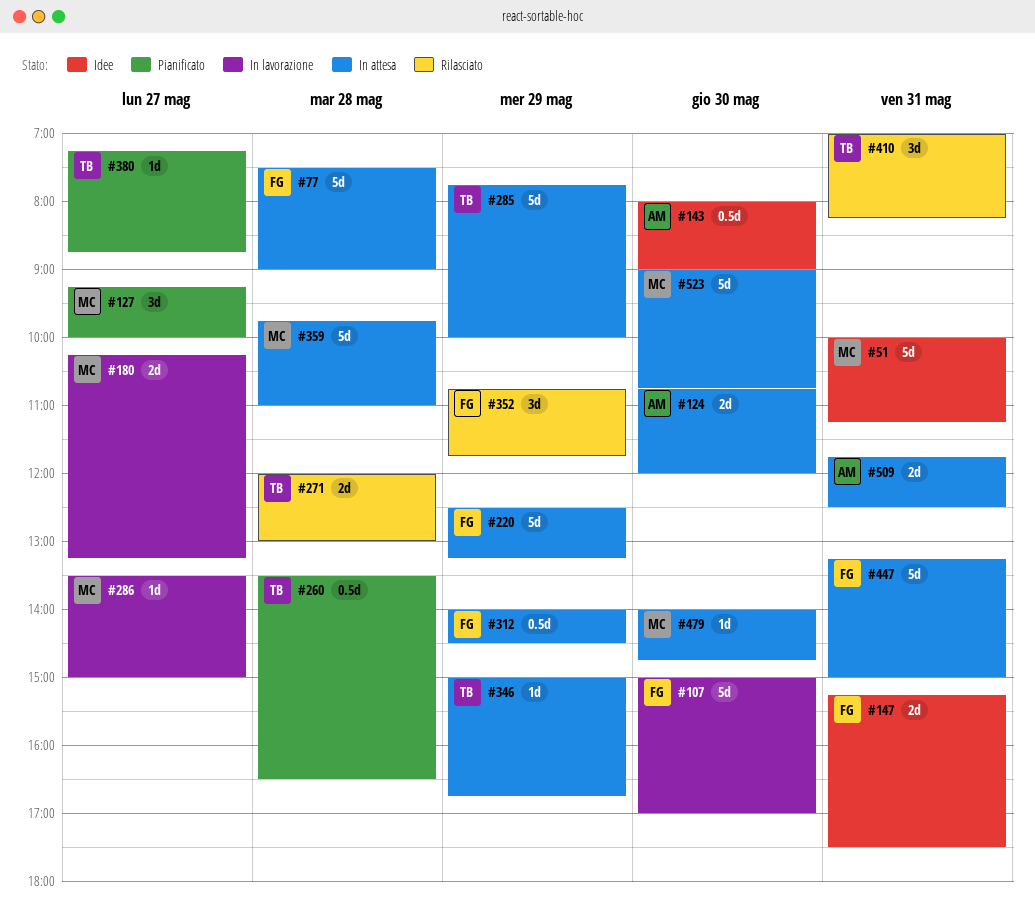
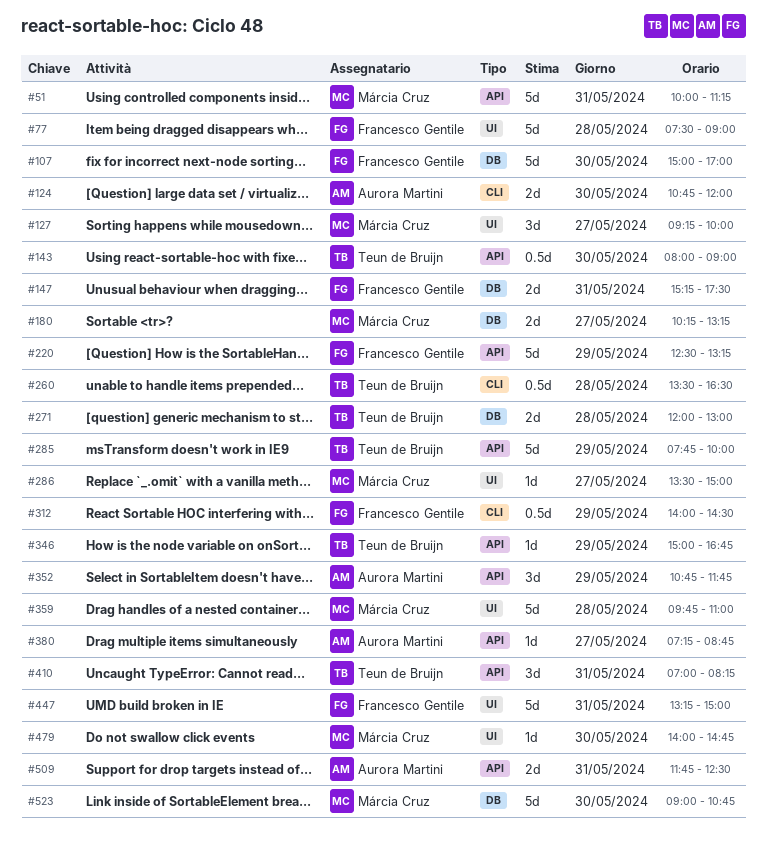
#143, owner: Aurora Martini -> Teun de Bruijn
#352, owner: Francesco Gentile -> Aurora Martini
#380, owner: Teun de Bruijn -> Aurora Martini

